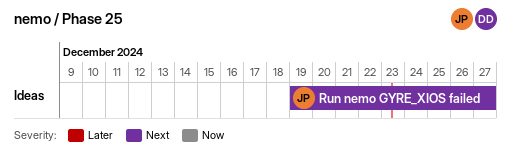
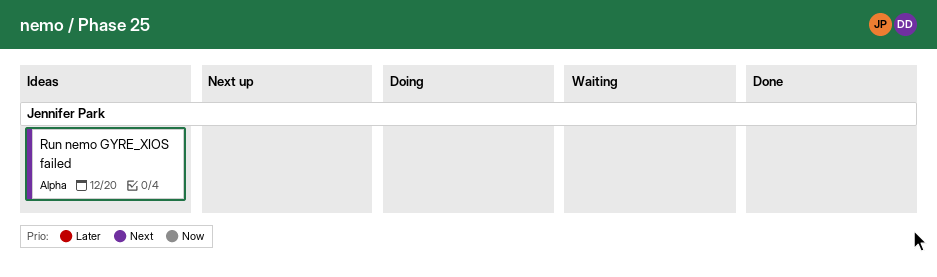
Run nemo GYRE_XIOS failed, due: Dec 27 -> Dec 20

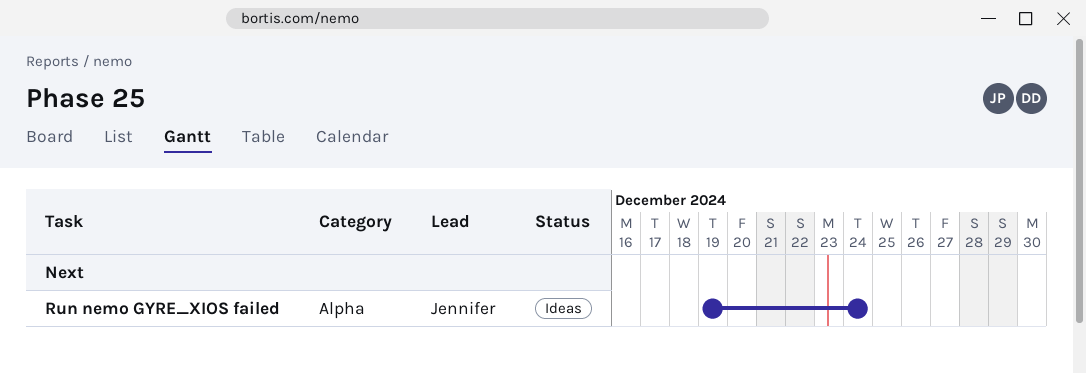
Run nemo GYRE_XIOS failed, due: Dec 20 -> Dec 24

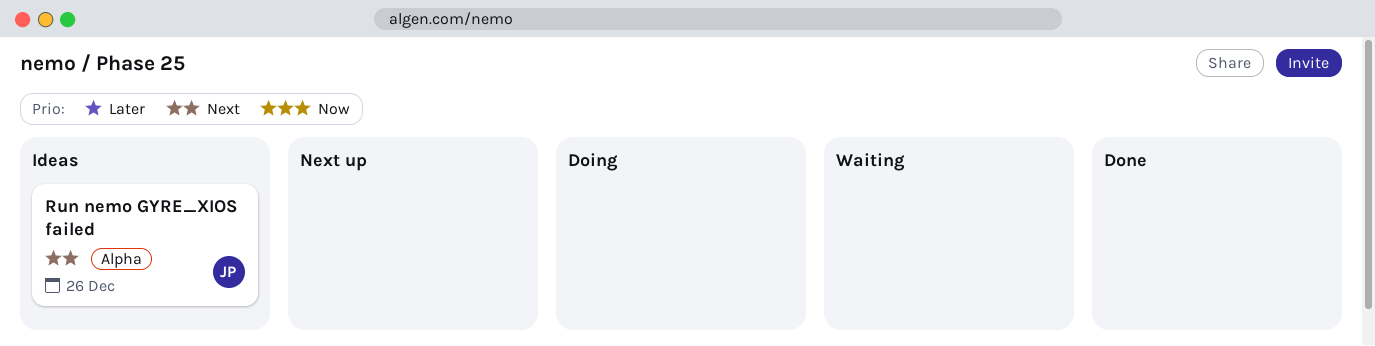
Run nemo GYRE_XIOS failed, due: Dec 24 -> Dec 26

